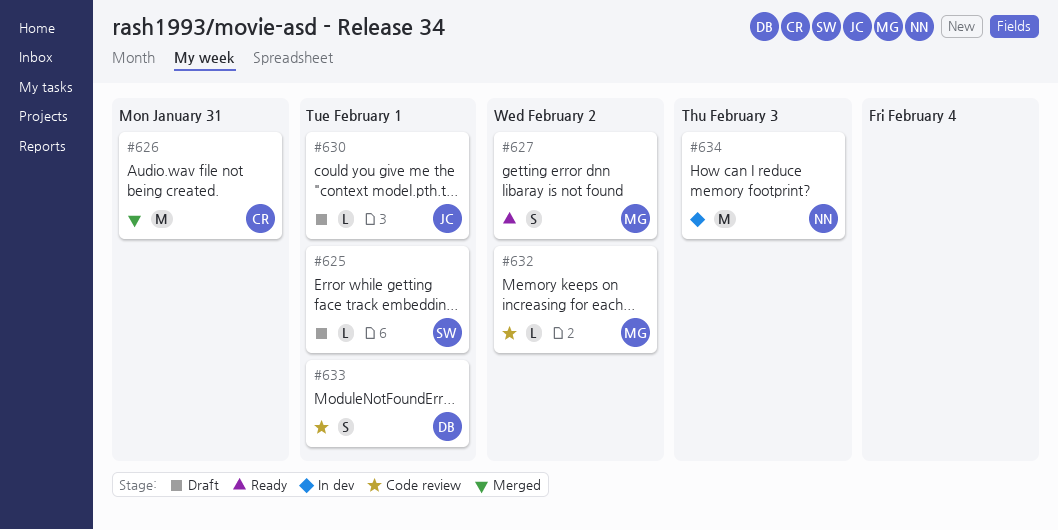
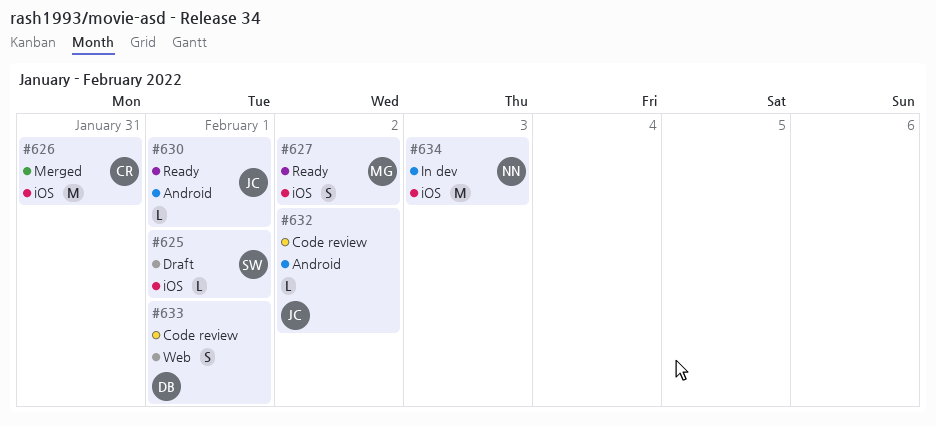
#630, status: Draft -> Ready
#632, owner: MG -> JC

